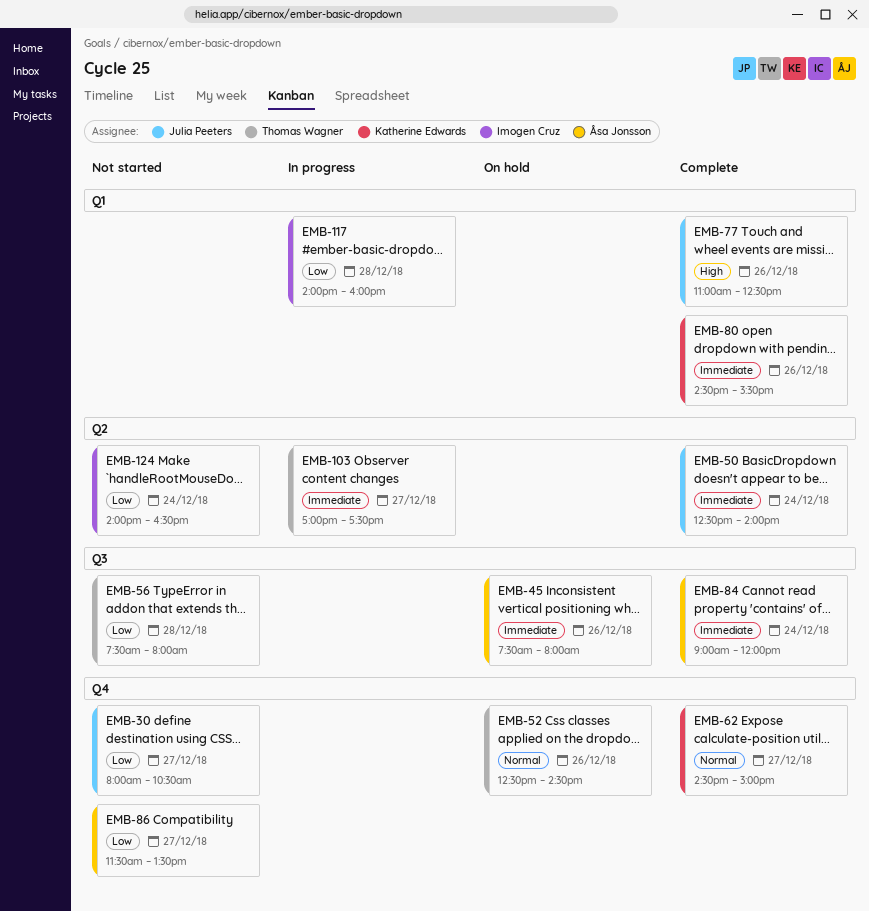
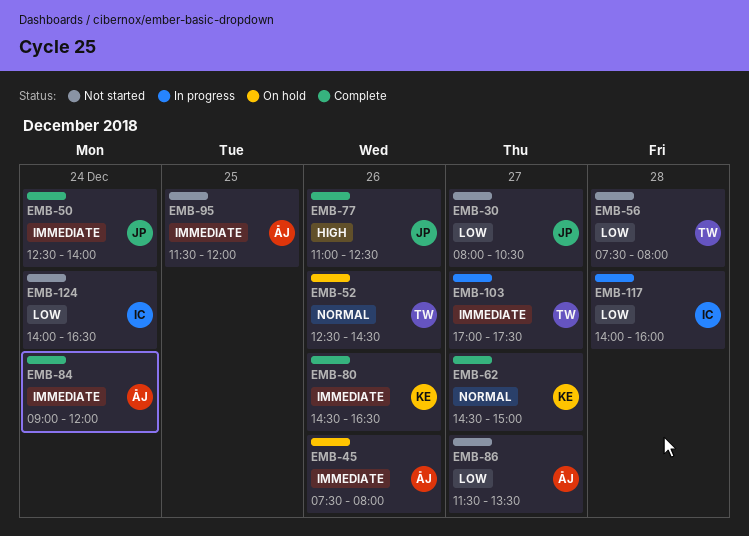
EMB-80, ends: 15:30 -> 16:30
EMB-95: none -> present

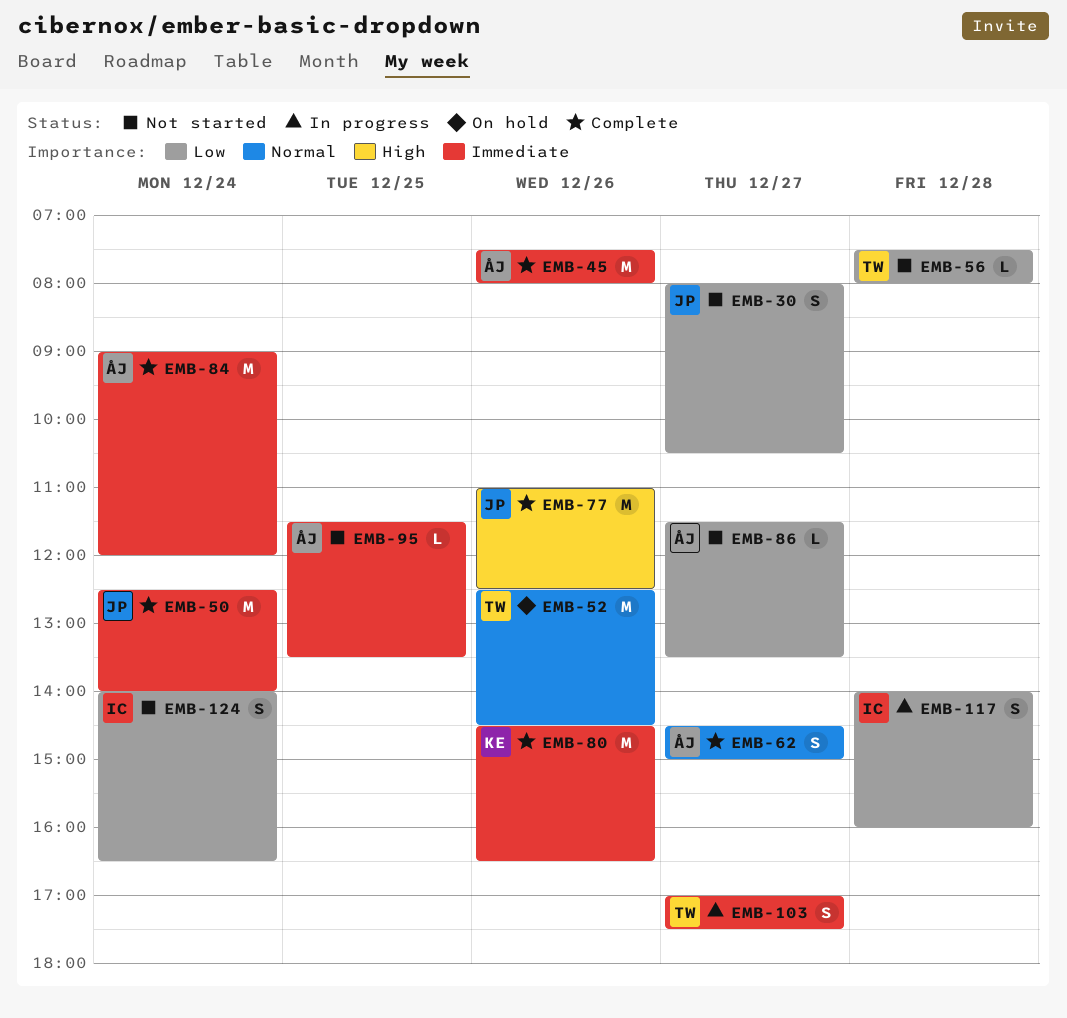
EMB-45, status: On hold -> Complete
EMB-62, owner: KE -> ÅJ
EMB-95, ends: 12:00 -> 13:30

